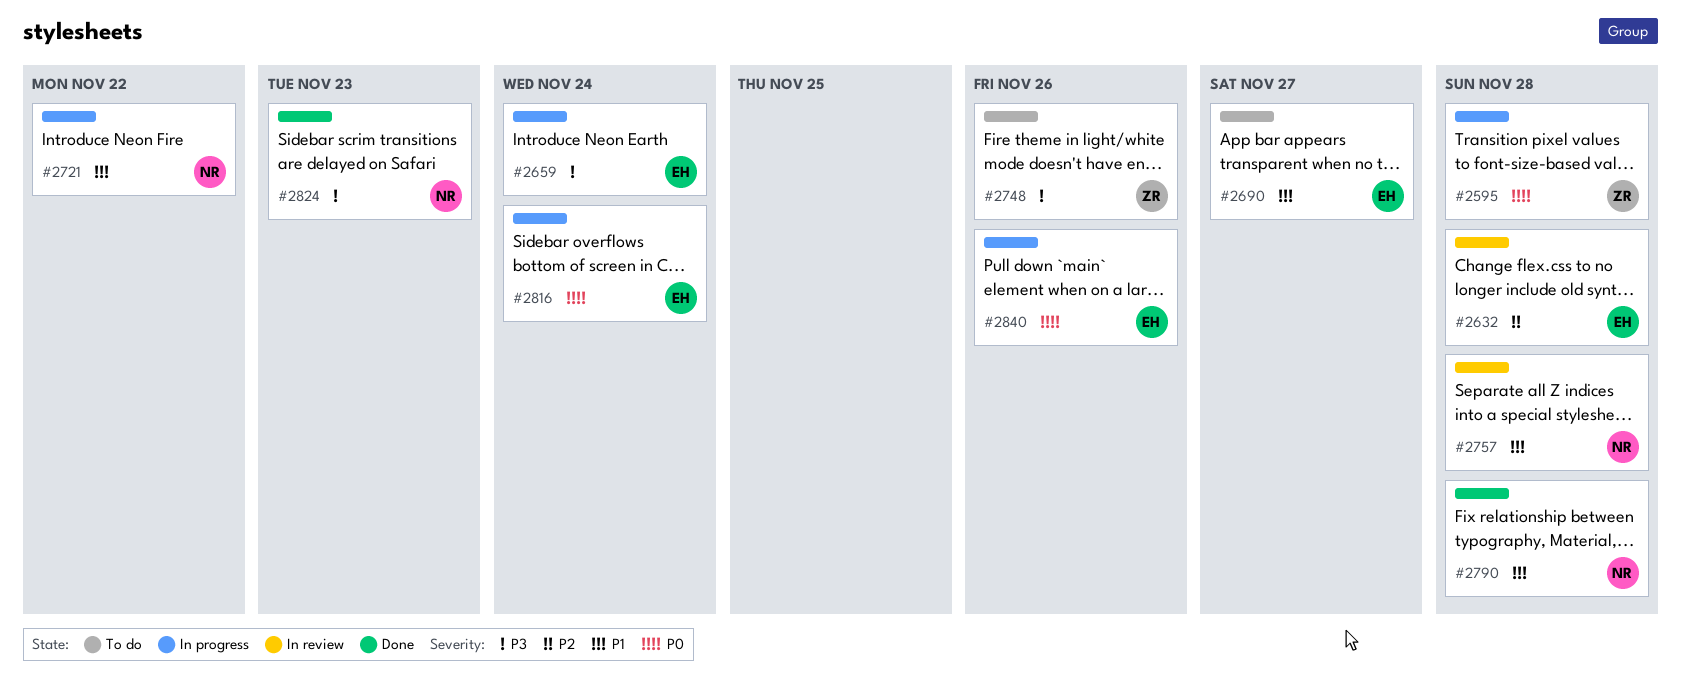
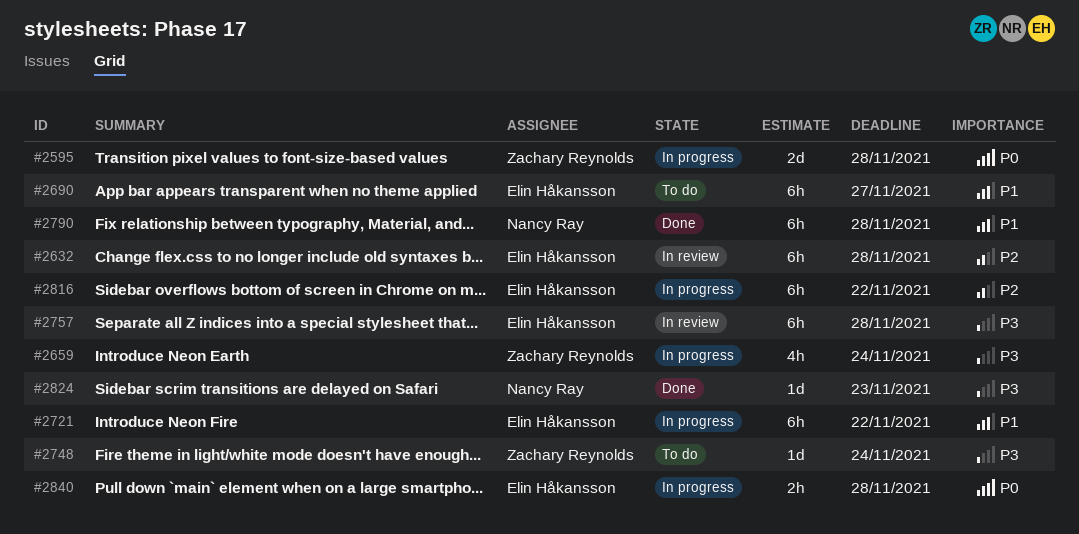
#2659, owner: Elin Håkansson -> Zachary Reynolds
#2721, owner: Nancy Ray -> Elin Håkansson
#2748, due: Nov 26 -> Nov 24
#2757, owner: Nancy Ray -> Elin Håkansson
#2757, priority: P1 -> P3
#2816, priority: P0 -> P2
#2816, due: Nov 24 -> Nov 22
#2840, due: Nov 26 -> Nov 28

